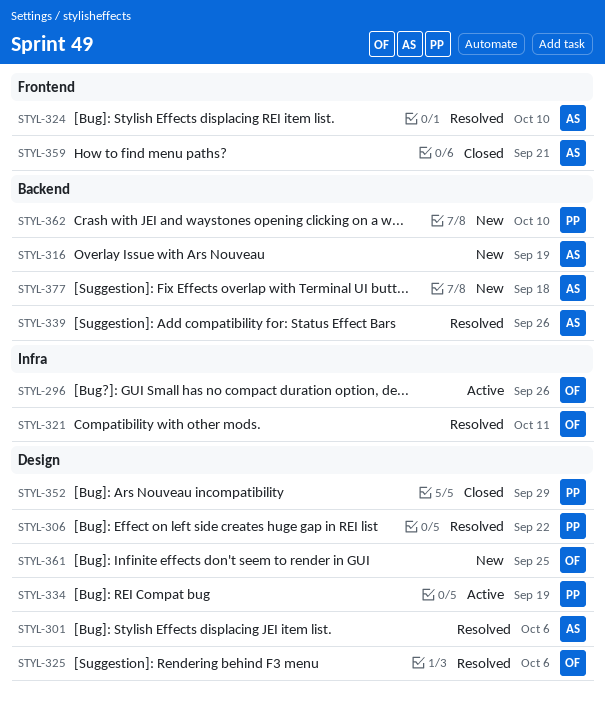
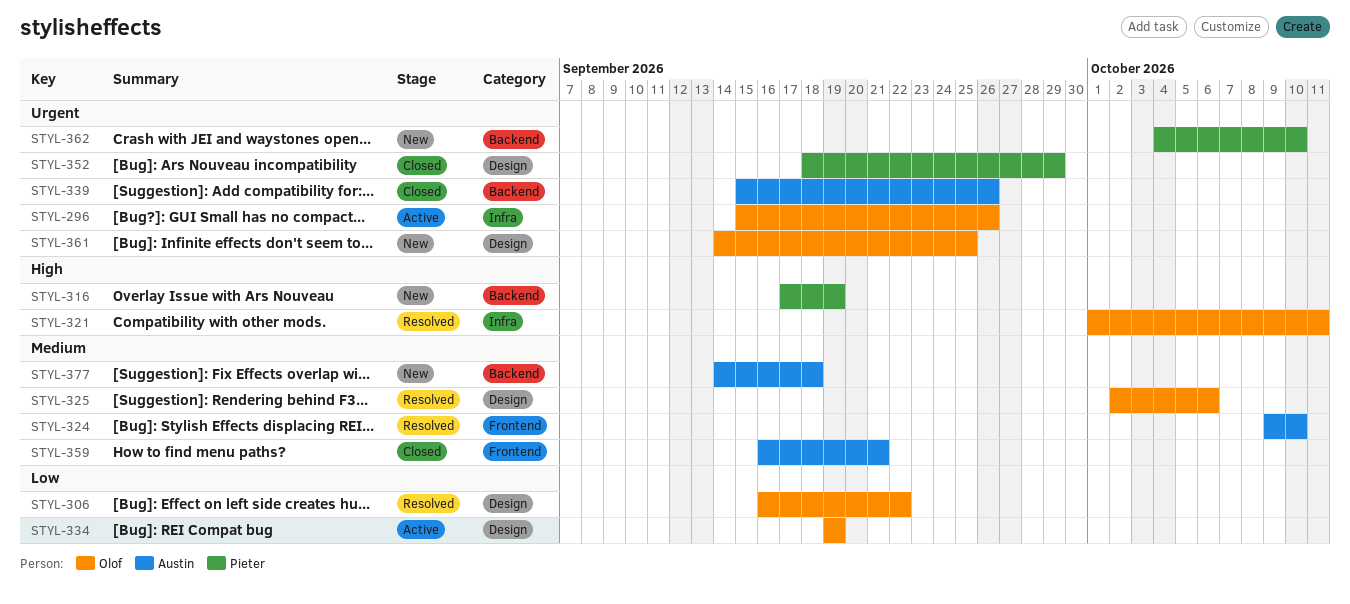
STYL-301: present -> none
STYL-306, owner: Pieter -> Olof
STYL-316, owner: Austin -> Pieter
STYL-334, owner: Pieter -> Olof
STYL-339, status: Resolved -> Closed

